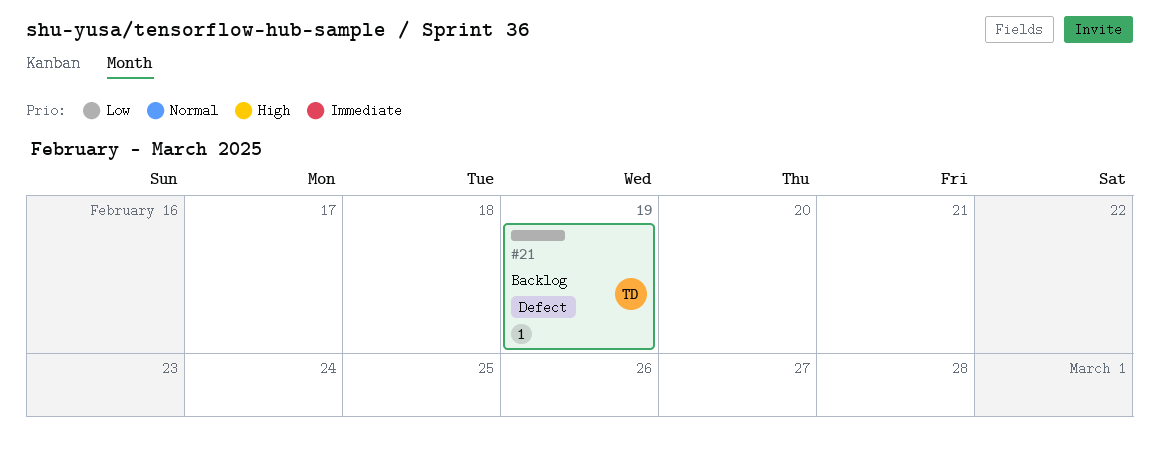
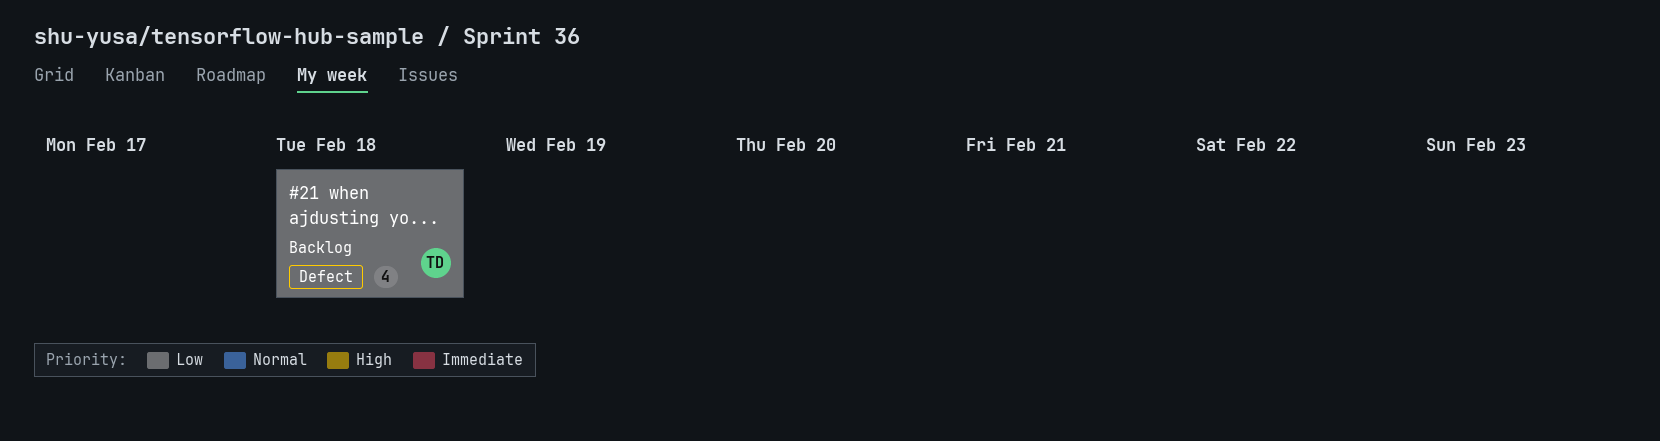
#21, estimate: 1 -> 4
#21, due: Feb 19 -> Feb 18

